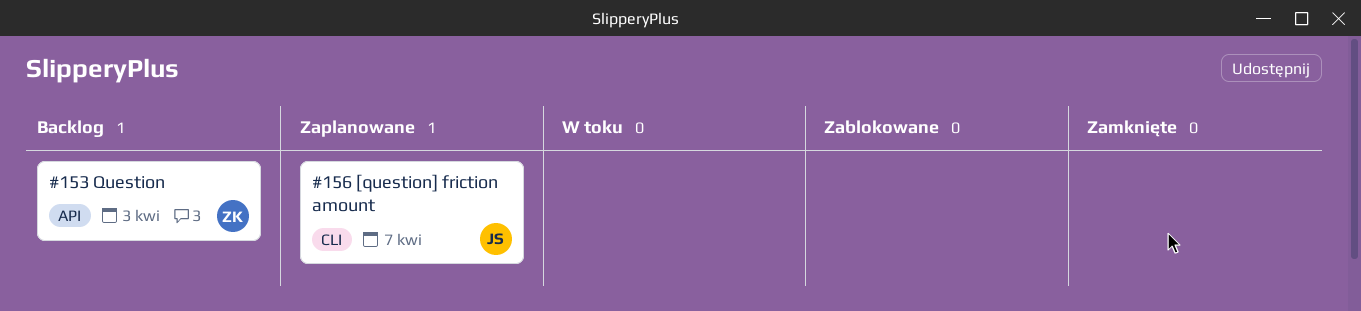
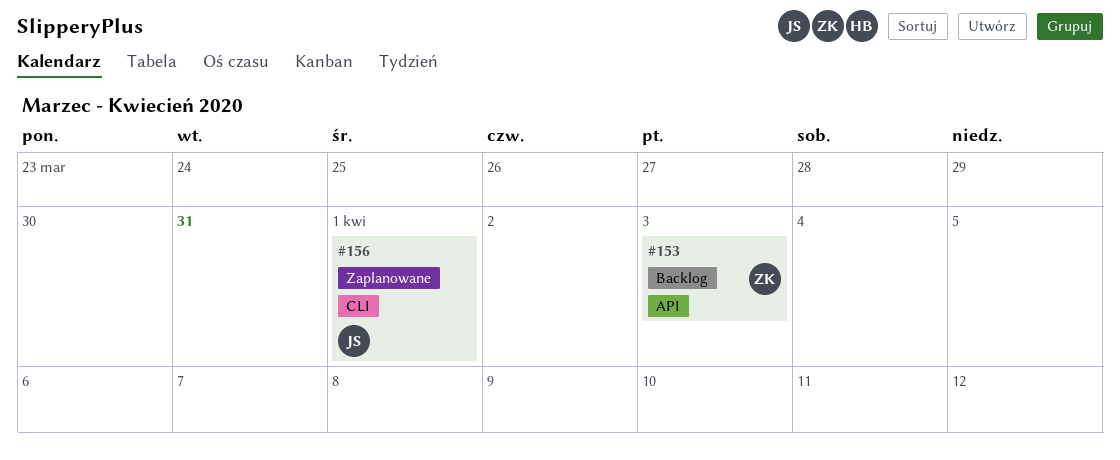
#156, due: Apr 7 -> Apr 1

